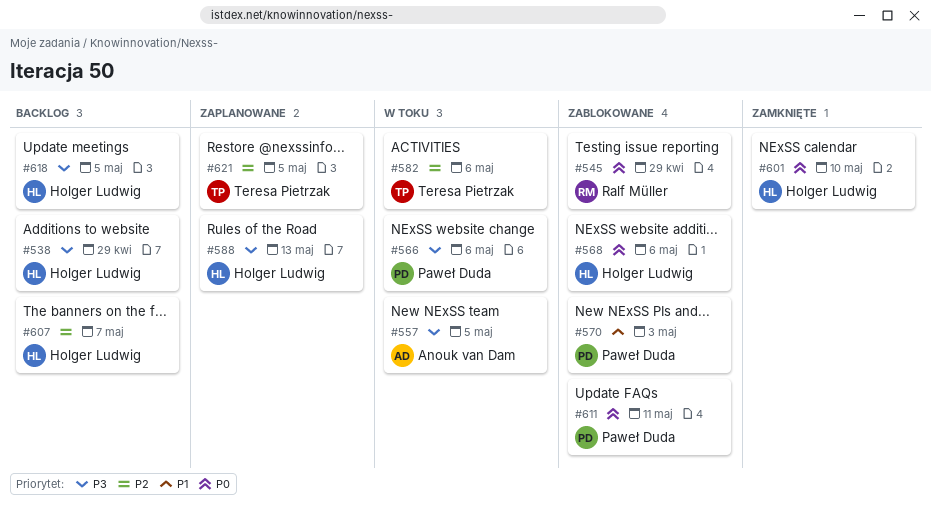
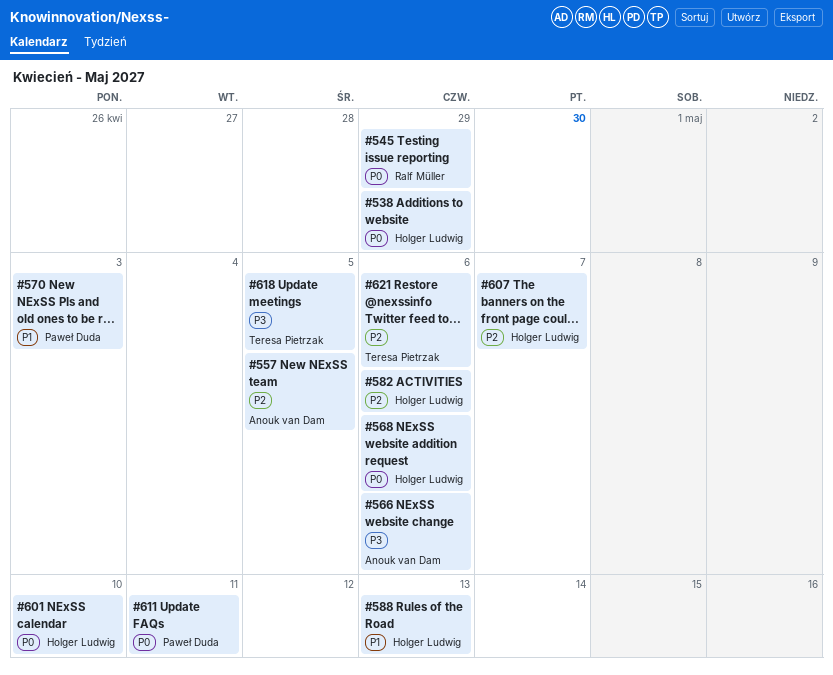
#538, priority: P3 -> P0
#557, priority: P3 -> P2
#566, owner: Paweł Duda -> Anouk van Dam
#582, owner: Teresa Pietrzak -> Holger Ludwig
#588, priority: P3 -> P1
#618, owner: Holger Ludwig -> Teresa Pietrzak
#621, due: May 5 -> May 6

